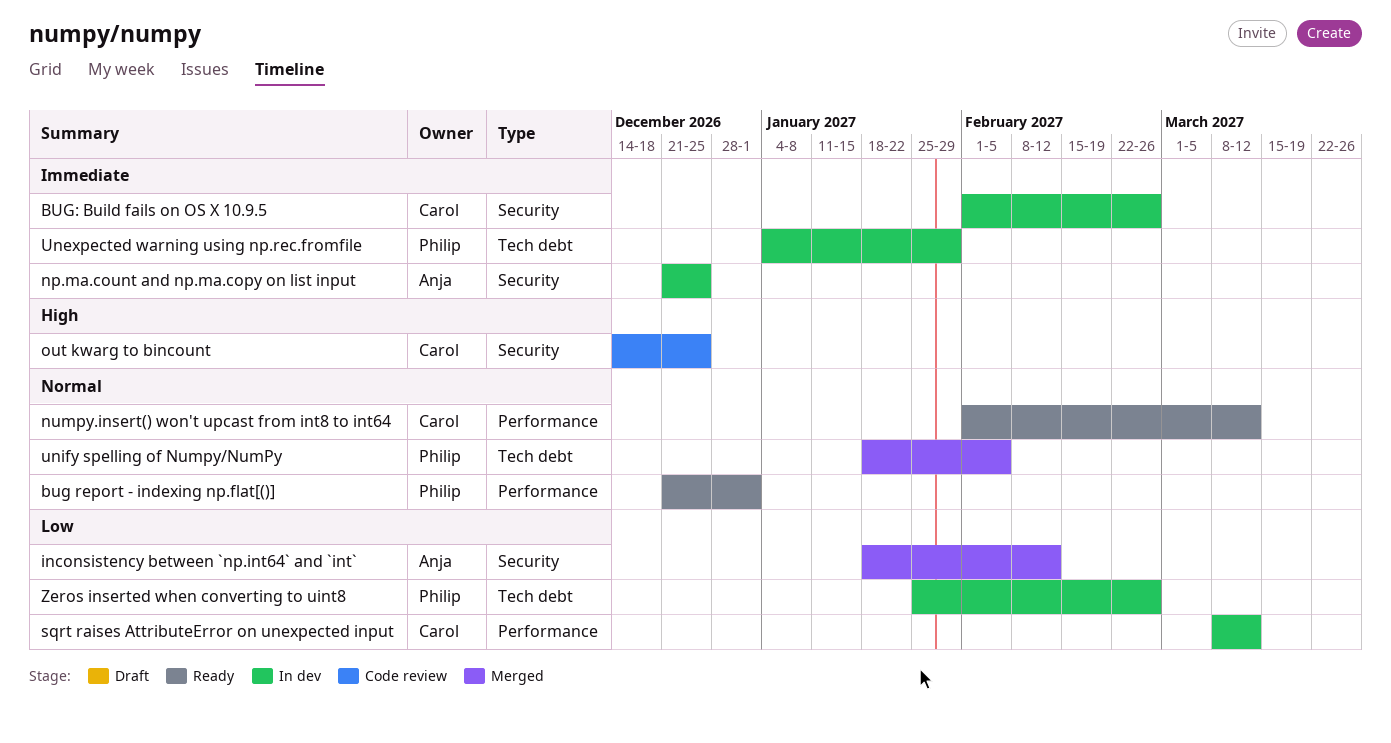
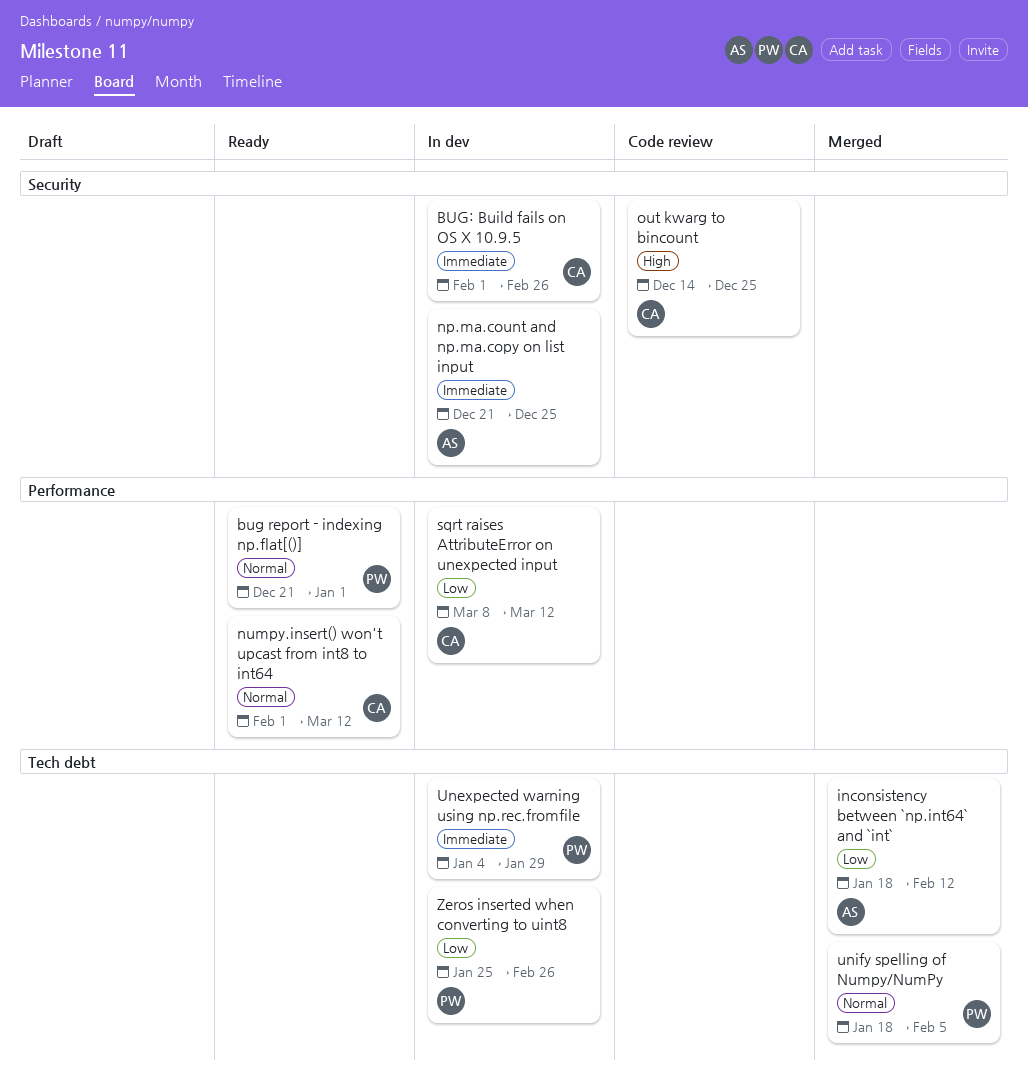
inconsistency between `np.int64` and `int`, label: Security -> Tech debt

